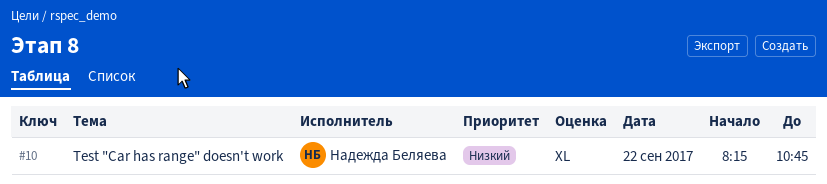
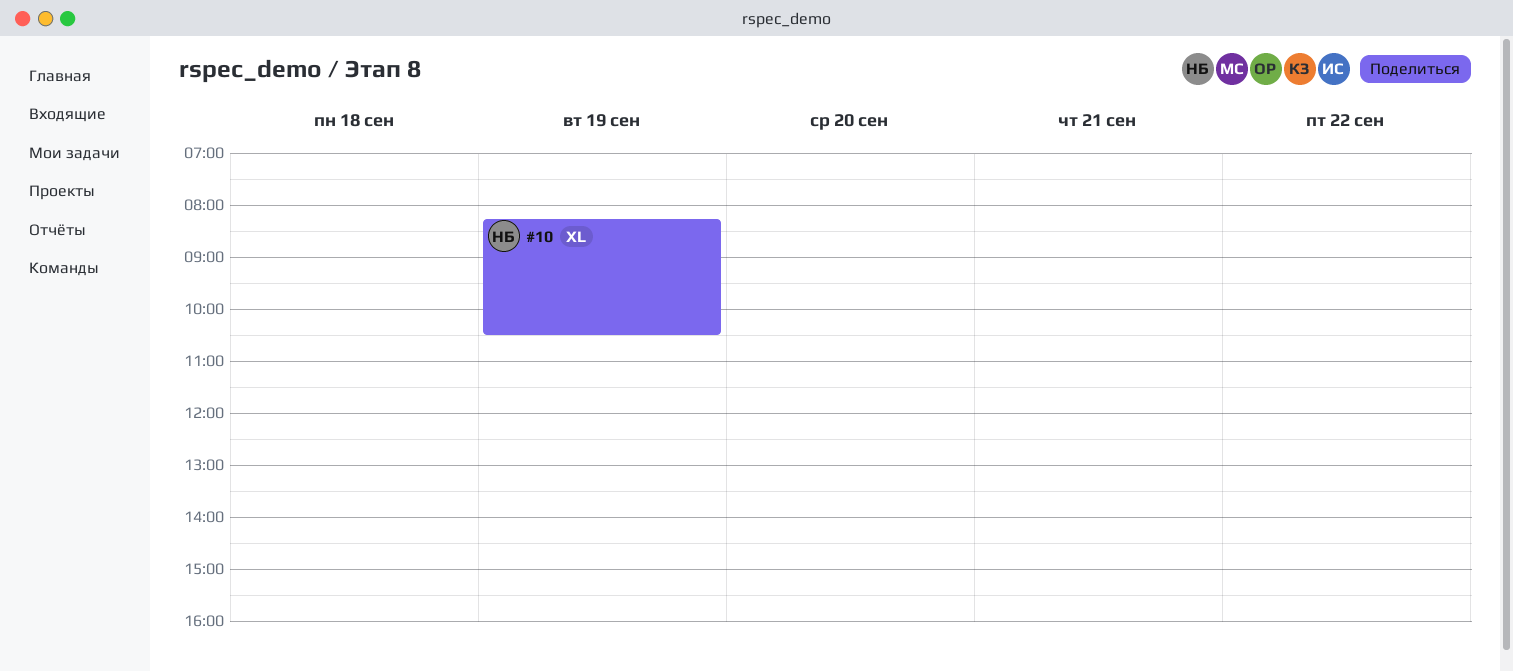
#10, day: Sep 22 -> Sep 19
#10, ends: 10:45 -> 10:30

